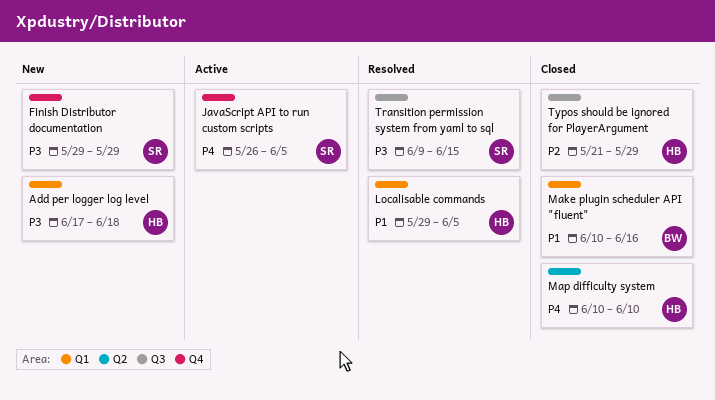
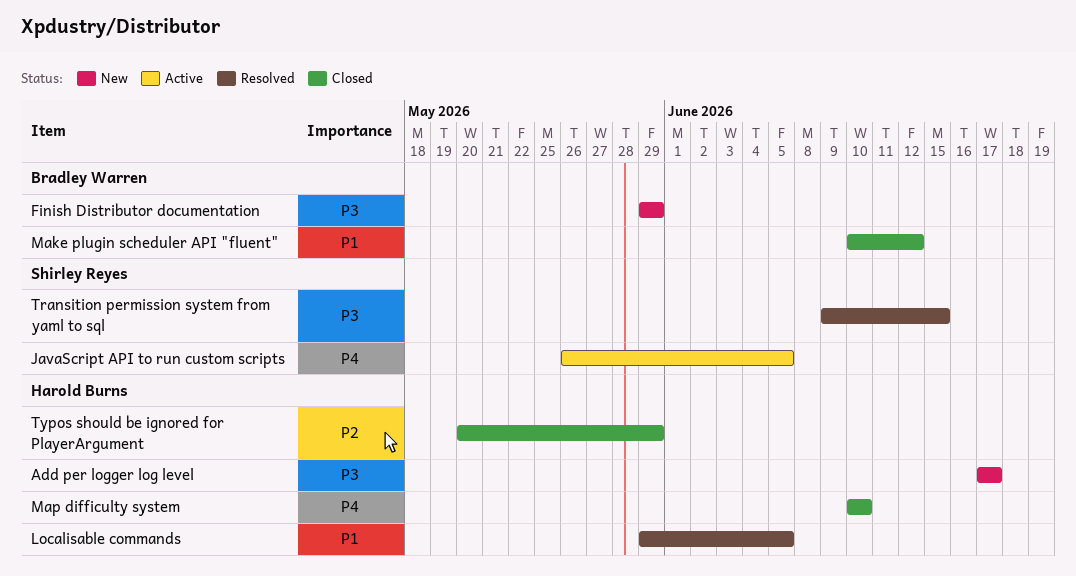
Add per logger log level, due: Jun 18 -> Jun 17
Finish Distributor documentation, owner: Shirley Reyes -> Bradley Warren
Make plugin scheduler API "fluent", due: Jun 16 -> Jun 12
Typos should be ignored for PlayerArgument, start: May 21 -> May 20

